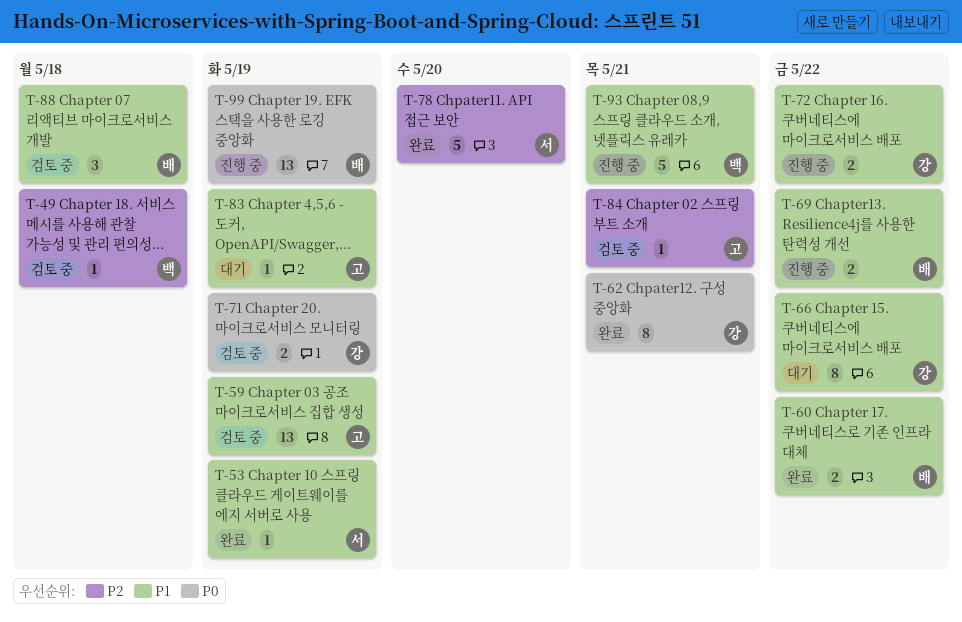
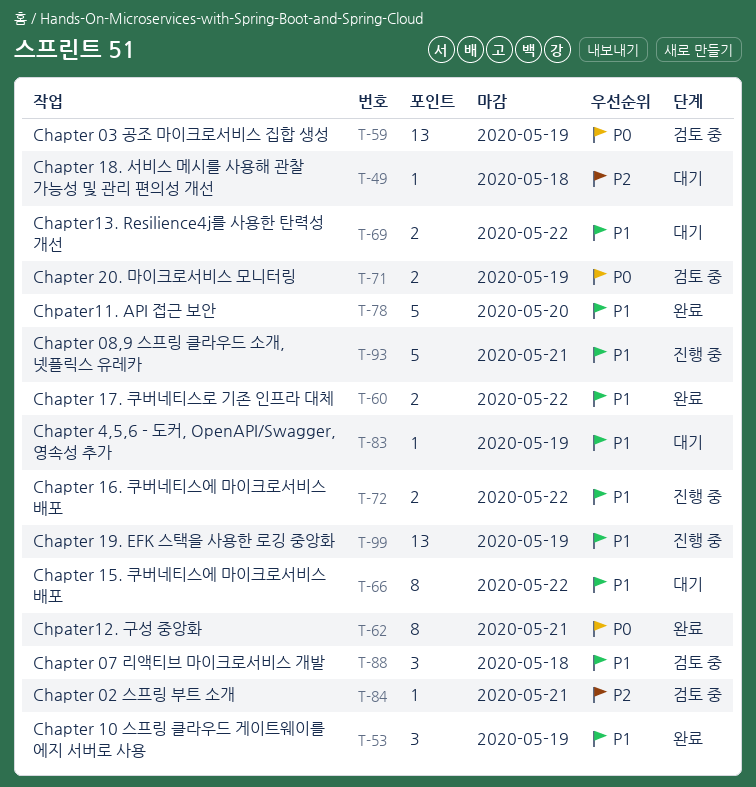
T-49, status: 검토 중 -> 대기
T-53, estimate: 1 -> 3
T-59, priority: P1 -> P0
T-69, status: 진행 중 -> 대기
T-78, priority: P2 -> P1
T-99, priority: P0 -> P1

